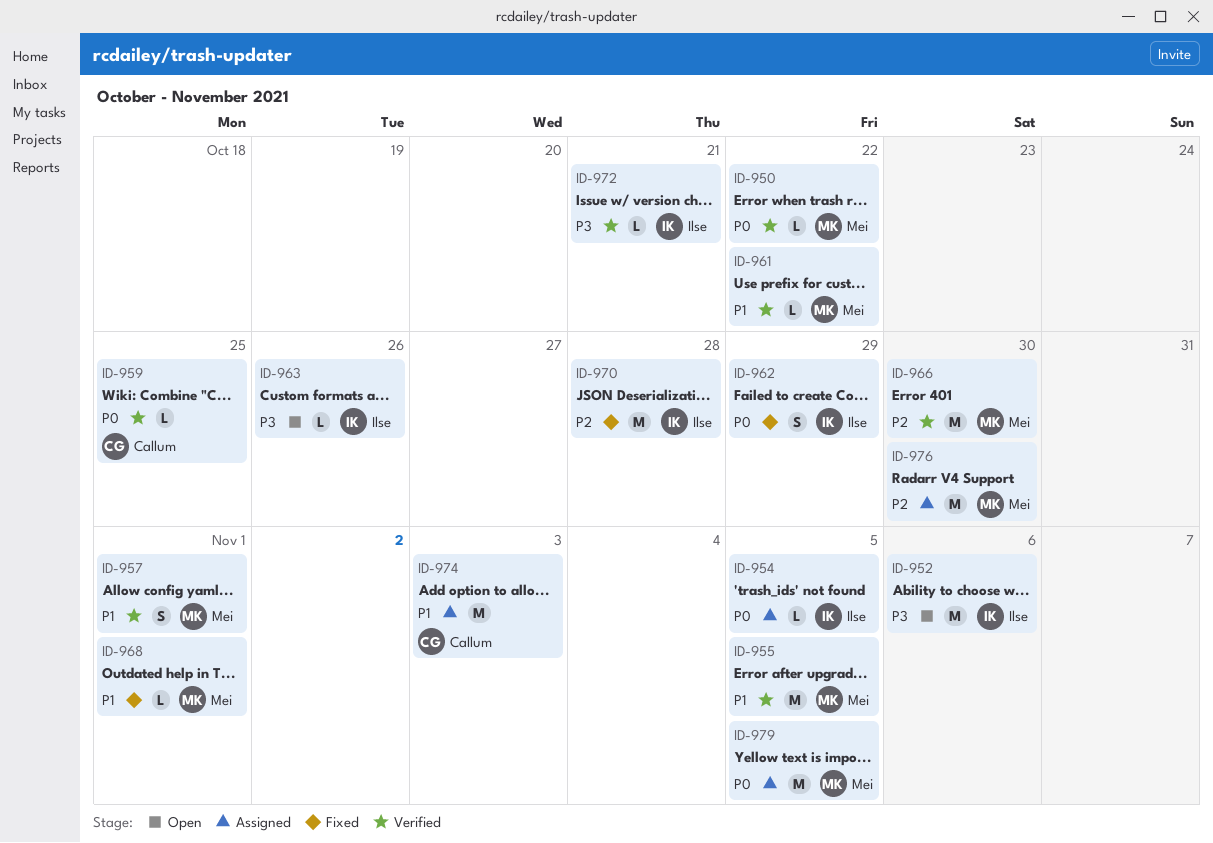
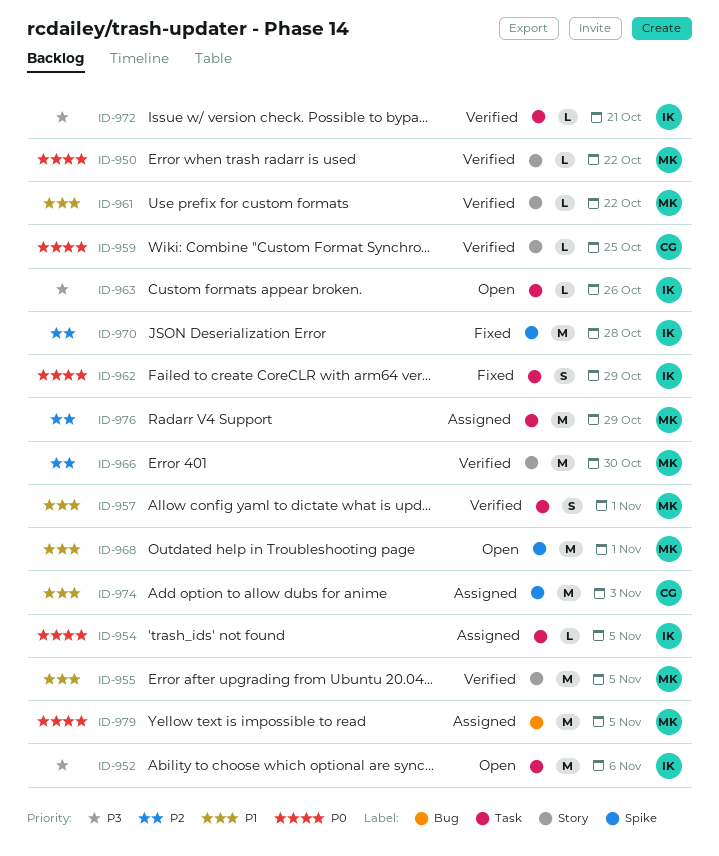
ID-968, status: Fixed -> Open
ID-968, estimate: L -> M
ID-976, due: Oct 30 -> Oct 29

